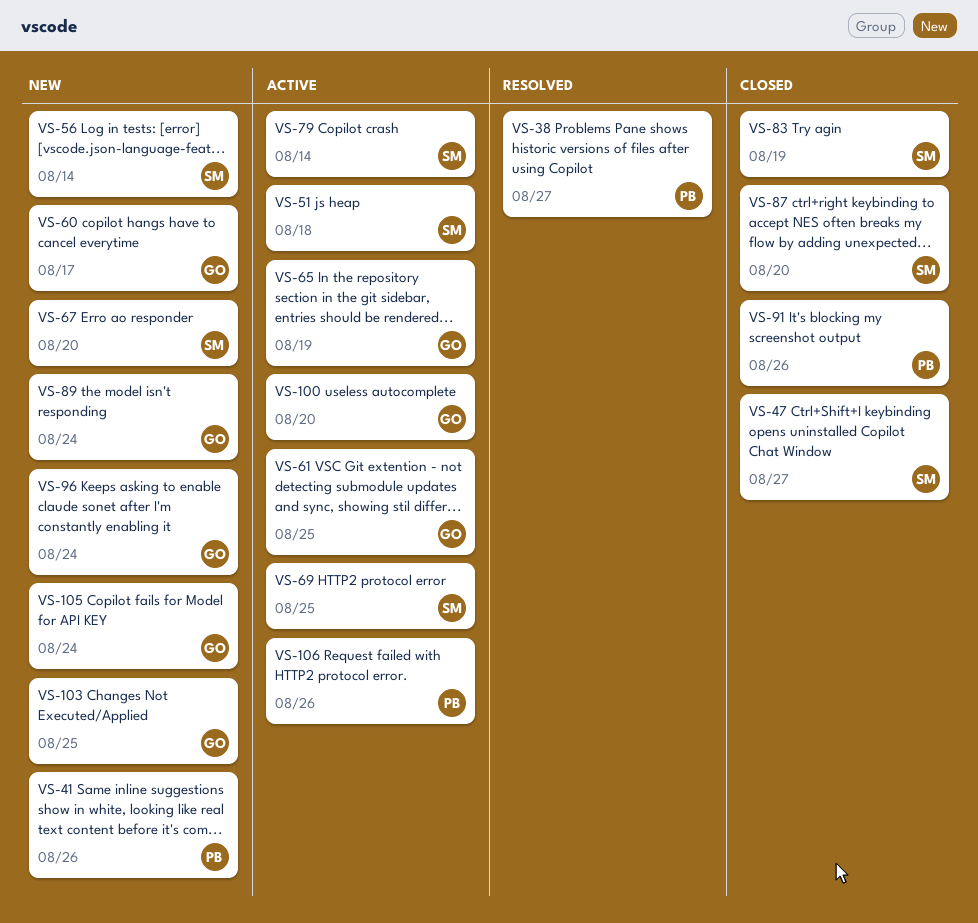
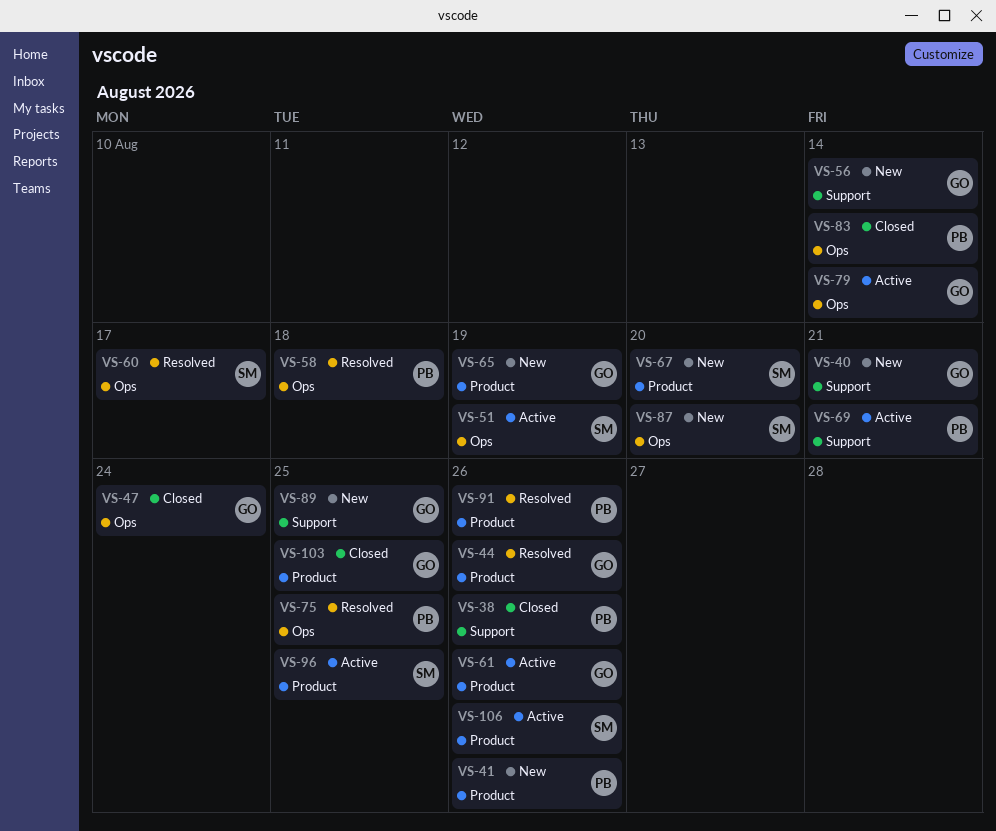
VS-38, status: Resolved -> Closed
VS-38, due: Aug 27 -> Aug 26
VS-40: none -> present
VS-44: none -> present
VS-47, owner: SM -> GO
VS-47, due: Aug 27 -> Aug 24
VS-51, due: Aug 18 -> Aug 19
VS-56, owner: SM -> GO
VS-58: none -> present
VS-60, status: New -> Resolved
VS-60, owner: GO -> SM
VS-61, due: Aug 25 -> Aug 26
VS-65, status: Active -> New
VS-69, owner: SM -> PB
VS-69, due: Aug 25 -> Aug 21
VS-75: none -> present
VS-79, owner: SM -> GO
VS-83, owner: SM -> PB
VS-83, due: Aug 19 -> Aug 14
VS-87, status: Closed -> New
VS-89, due: Aug 24 -> Aug 25
VS-91, status: Closed -> Resolved
VS-96, status: New -> Active
VS-96, owner: GO -> SM
VS-96, due: Aug 24 -> Aug 25
VS-100: present -> none
VS-103, status: New -> Closed
VS-105: present -> none
VS-106, owner: PB -> SM

